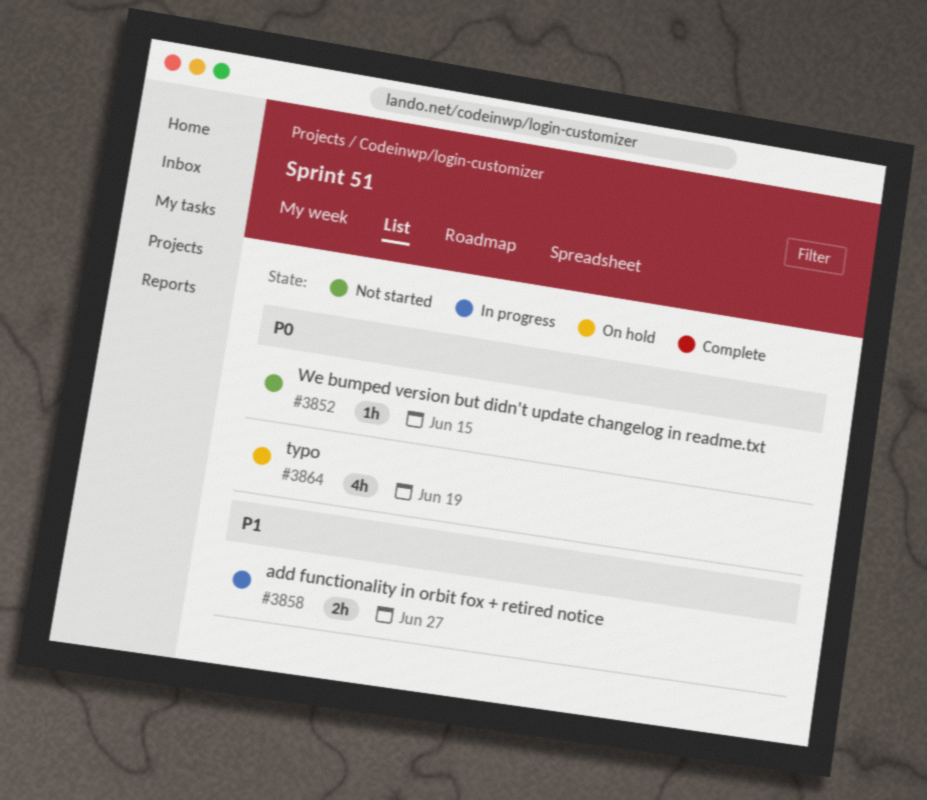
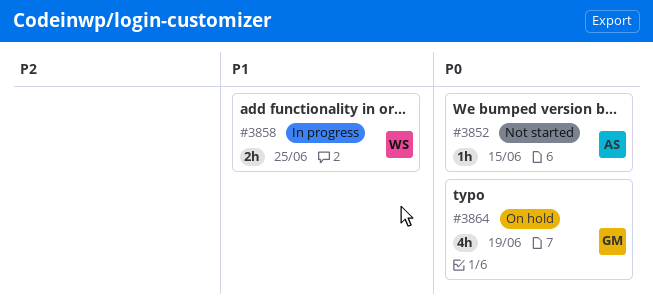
#3858, due: Jun 27 -> Jun 25

